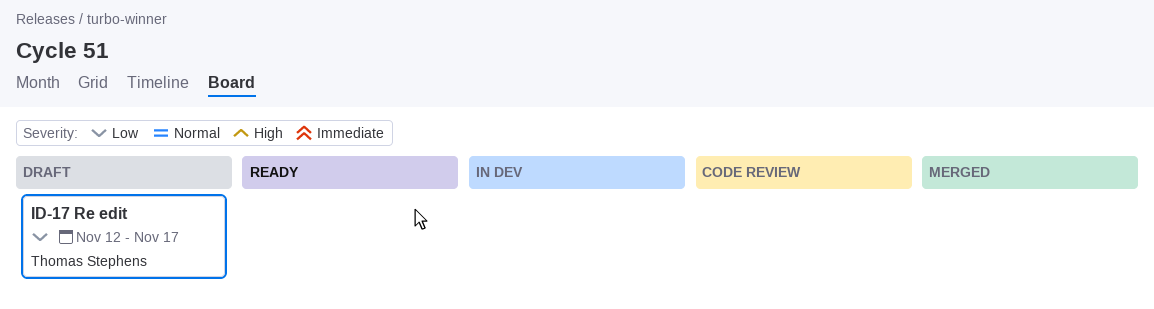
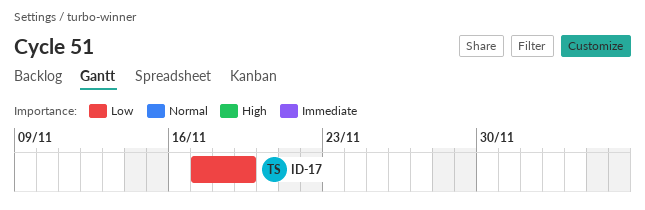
ID-17, start: Nov 12 -> Nov 17
ID-17, due: Nov 17 -> Nov 19

